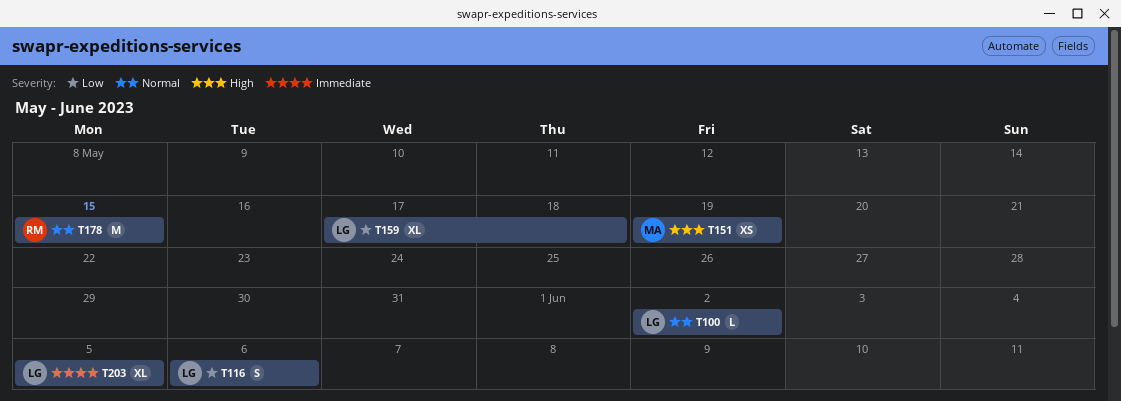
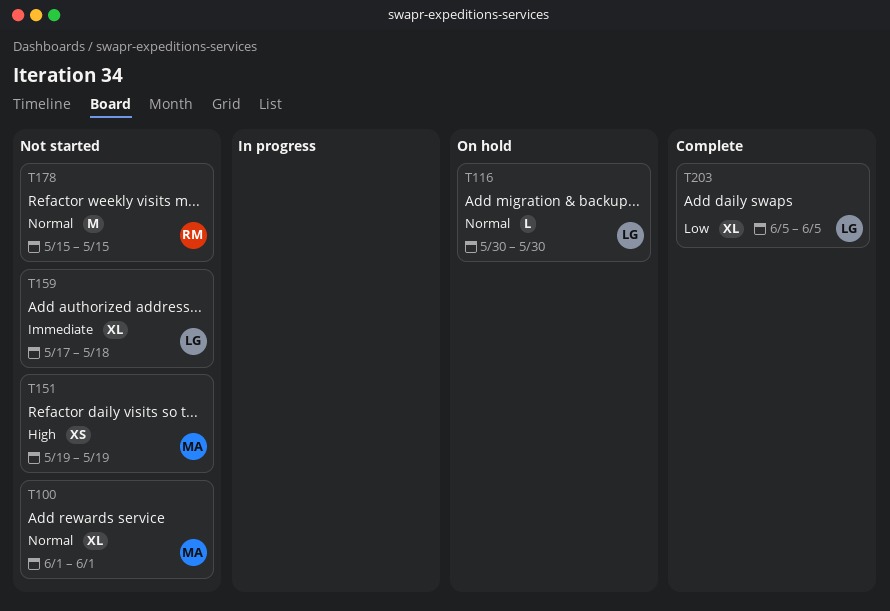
T100, owner: LG -> MA
T100, estimate: L -> XL
T100, start: Jun 2 -> Jun 1
T100, due: Jun 2 -> Jun 1
T116, priority: Low -> Normal
T116, estimate: S -> L
T116, start: Jun 6 -> May 30
T116, due: Jun 6 -> May 30
T159, priority: Low -> Immediate
T203, priority: Immediate -> Low

